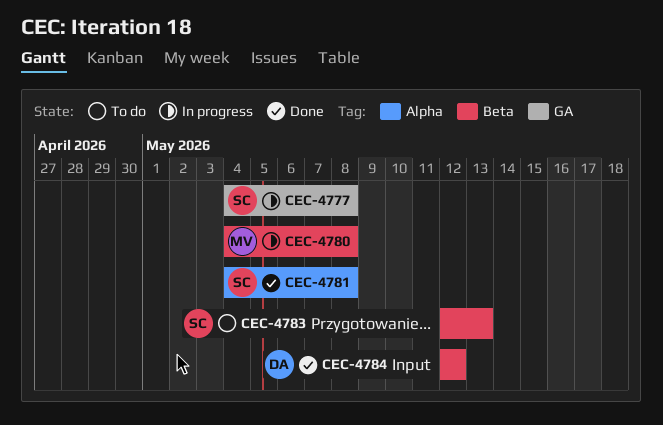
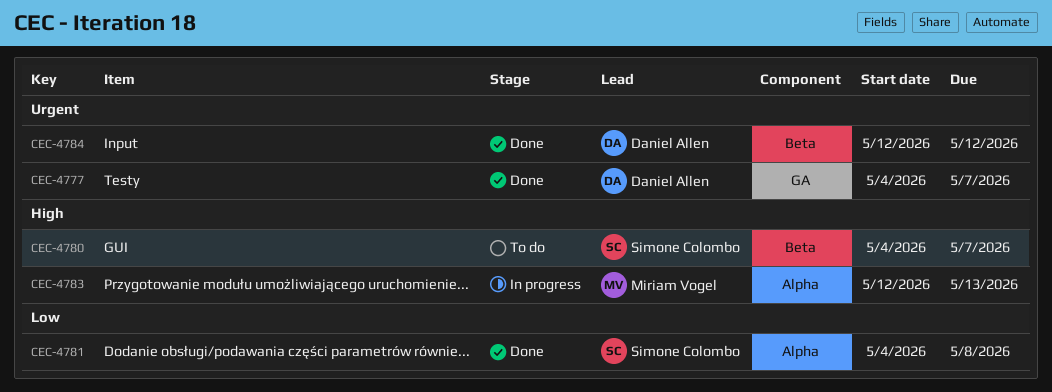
CEC-4777, status: In progress -> Done
CEC-4777, owner: Simone Colombo -> Daniel Allen
CEC-4777, due: May 8 -> May 7
CEC-4780, status: In progress -> To do
CEC-4780, owner: Miriam Vogel -> Simone Colombo
CEC-4780, due: May 8 -> May 7
CEC-4783, status: To do -> In progress
CEC-4783, owner: Simone Colombo -> Miriam Vogel
CEC-4783, label: Beta -> Alpha

